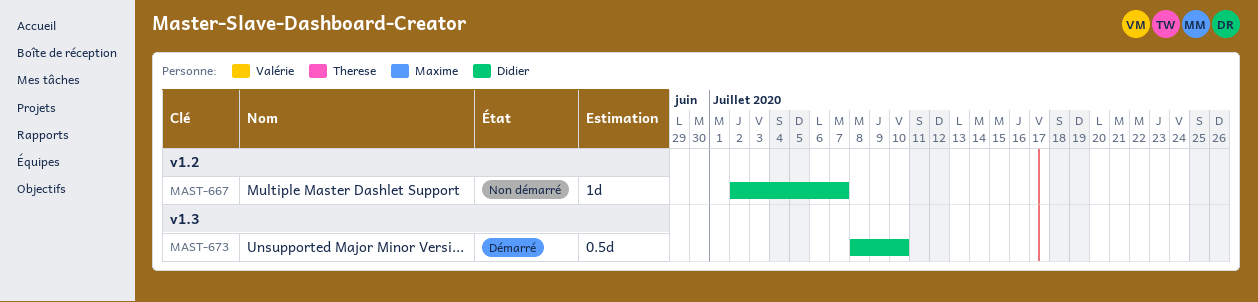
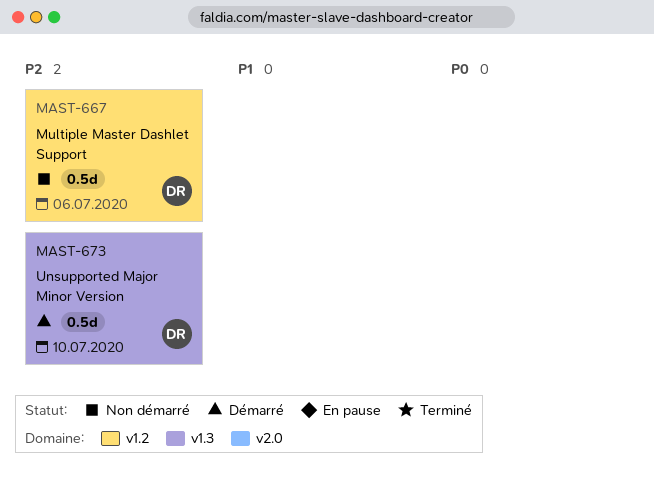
MAST-667, estimate: 1d -> 0.5d
MAST-667, due: Jul 7 -> Jul 6

